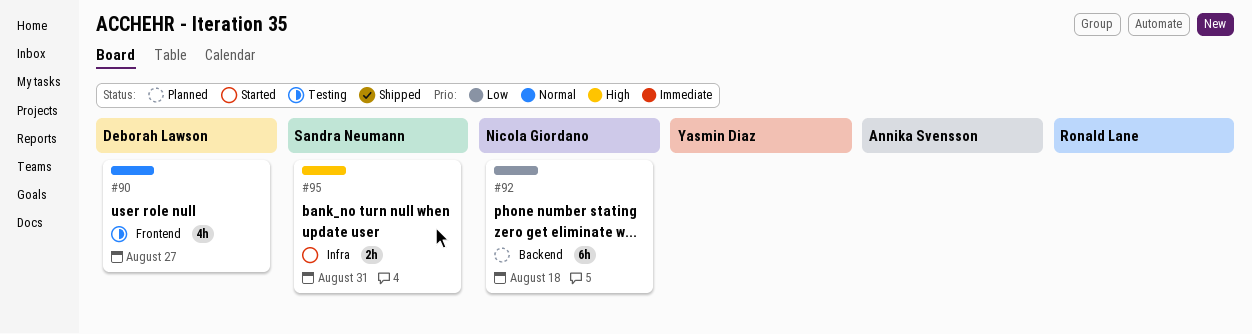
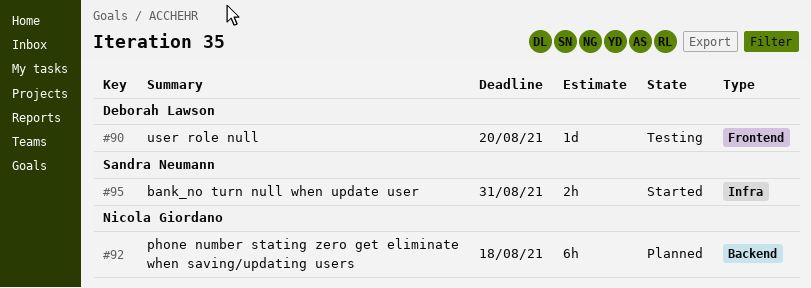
#90, estimate: 4h -> 1d
#90, due: Aug 27 -> Aug 20

